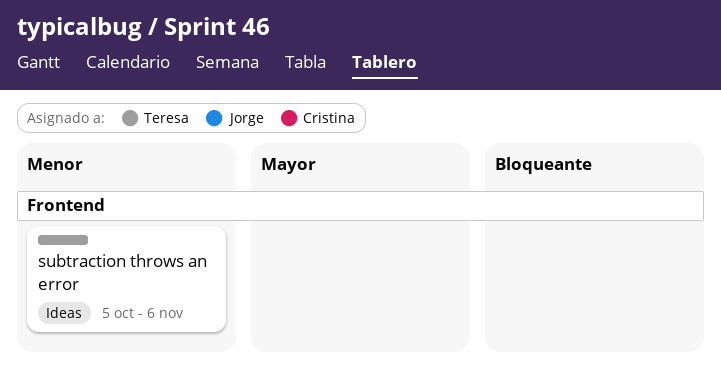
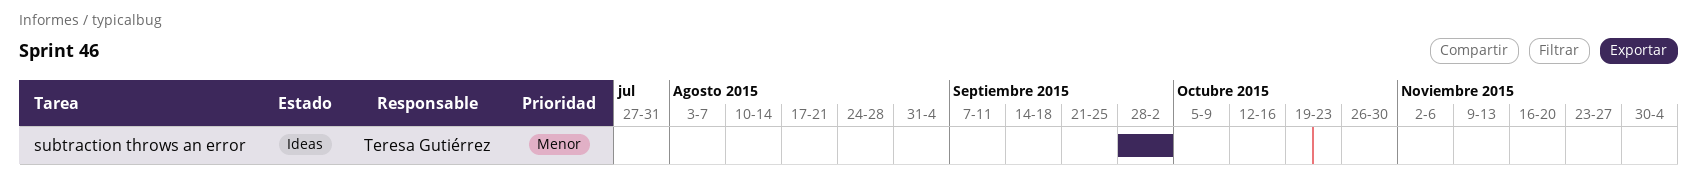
subtraction throws an error, start: Oct 5 -> Sep 28
subtraction throws an error, due: Nov 6 -> Oct 2

